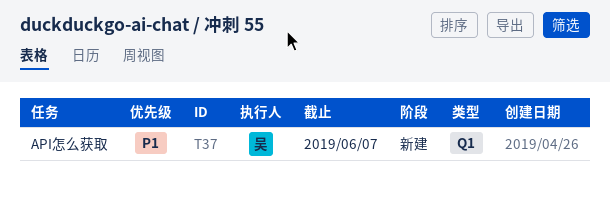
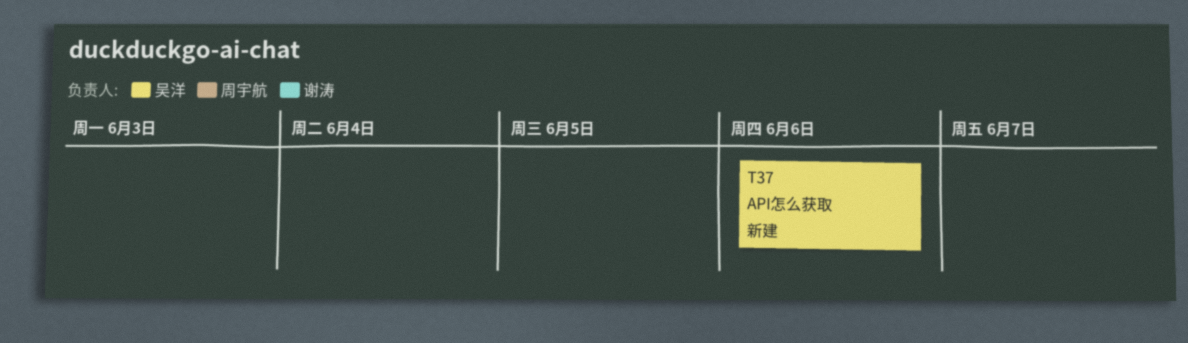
T37, due: Jun 7 -> Jun 6

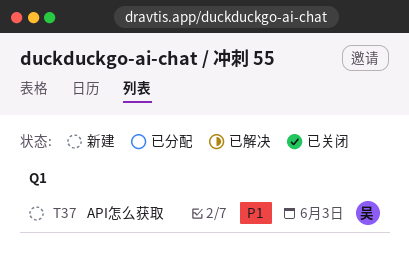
T37, due: Jun 6 -> Jun 3

